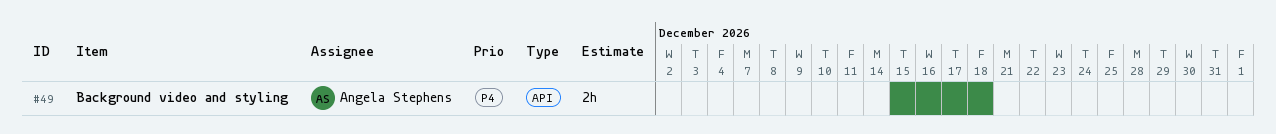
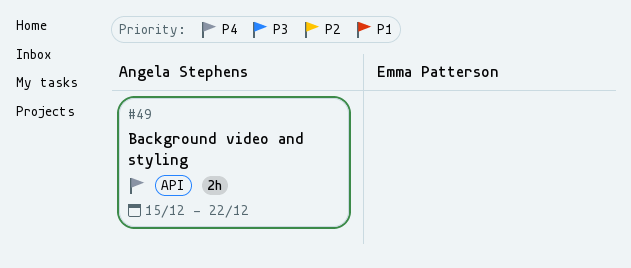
#49, due: Dec 18 -> Dec 22

